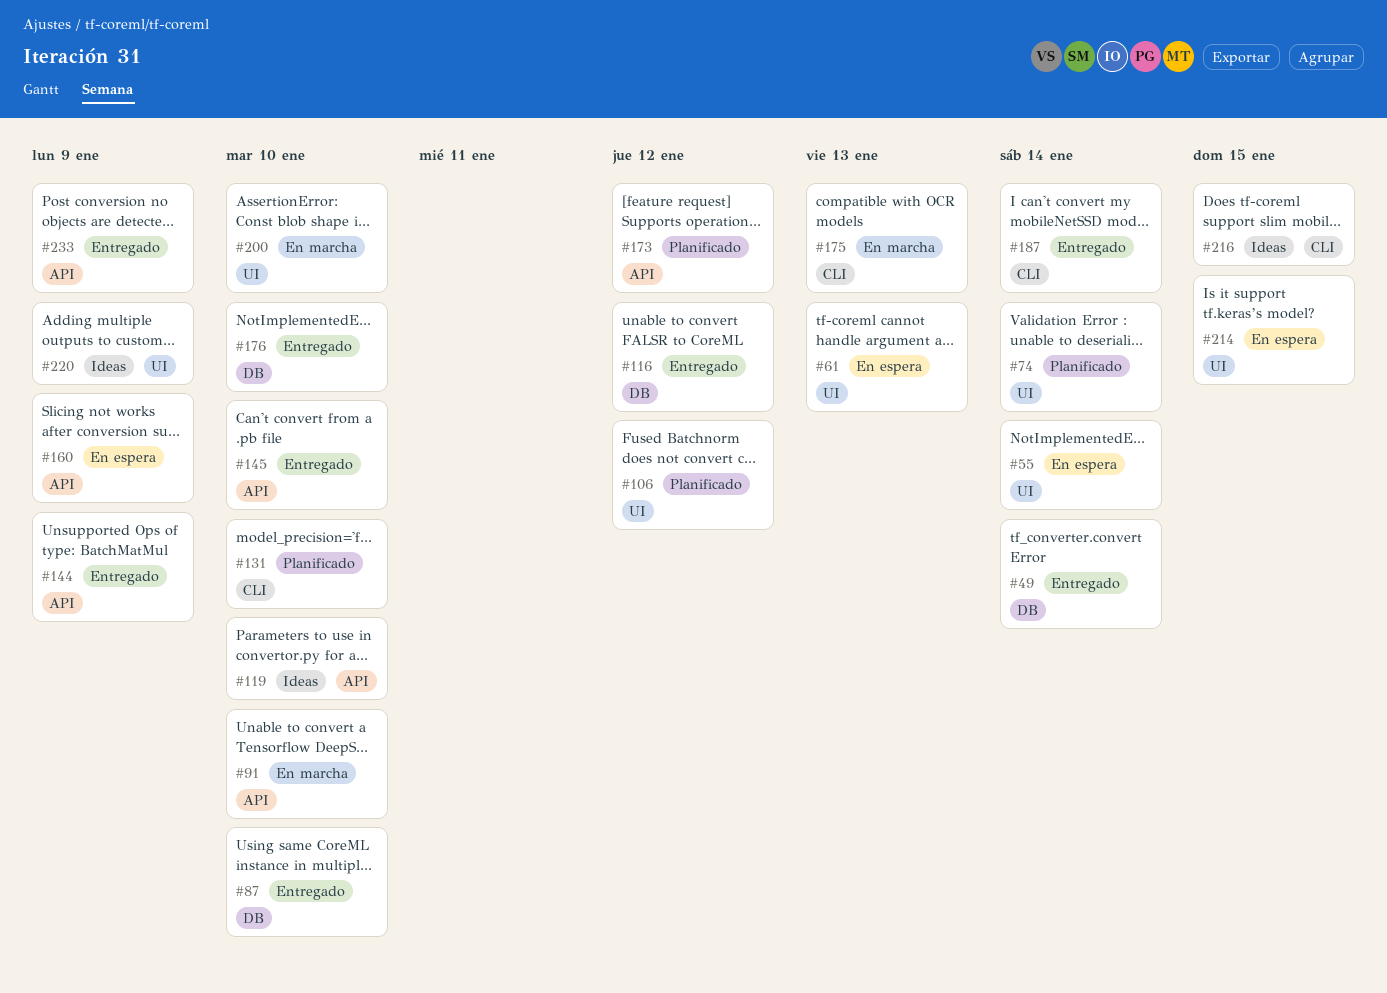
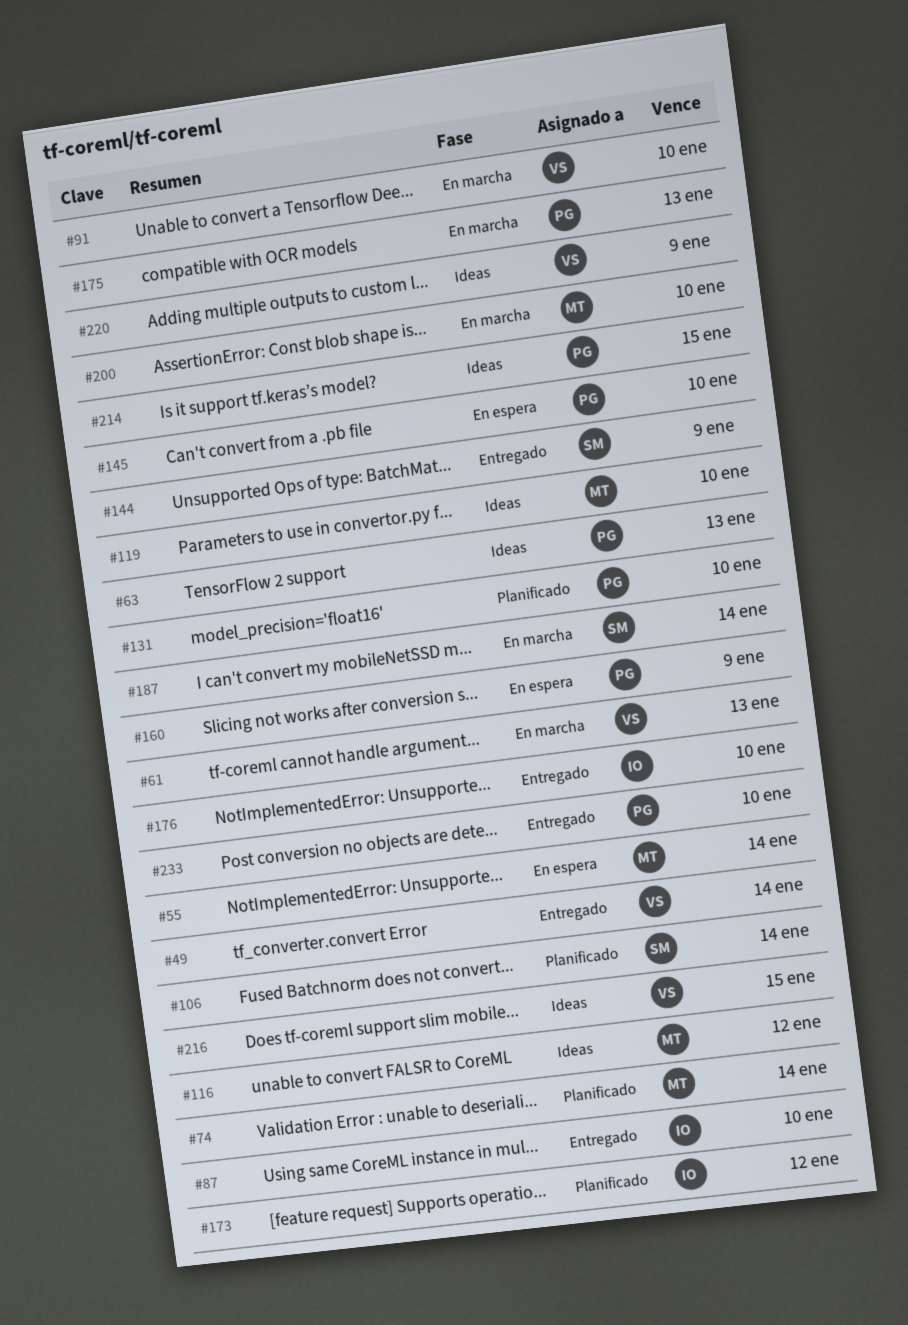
#61, status: En espera -> En marcha
#63: none -> present
#106, due: Jan 12 -> Jan 14
#116, status: Entregado -> Ideas
#145, status: Entregado -> En espera
#187, status: Entregado -> En marcha
#214, status: En espera -> Ideas
#233, due: Jan 9 -> Jan 10

